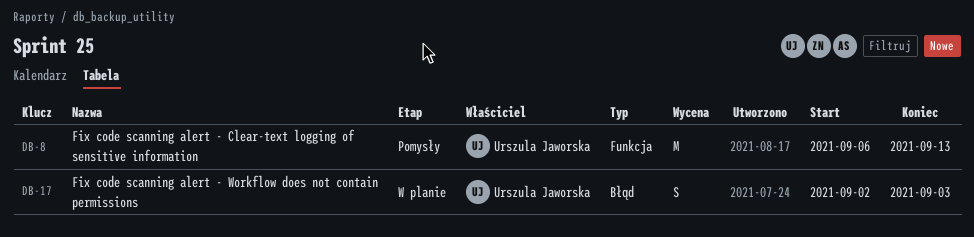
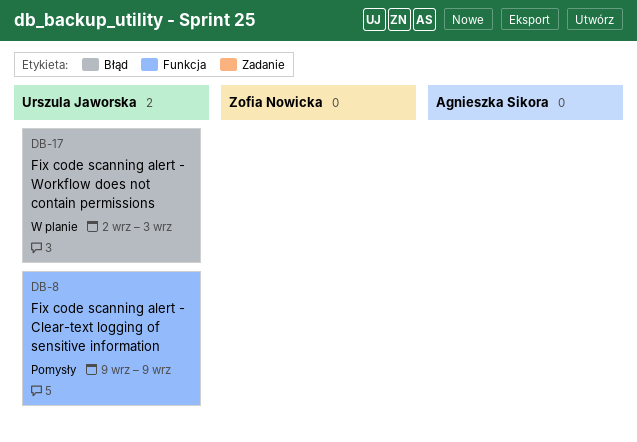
DB-8, start: Sep 6 -> Sep 9
DB-8, due: Sep 13 -> Sep 9

